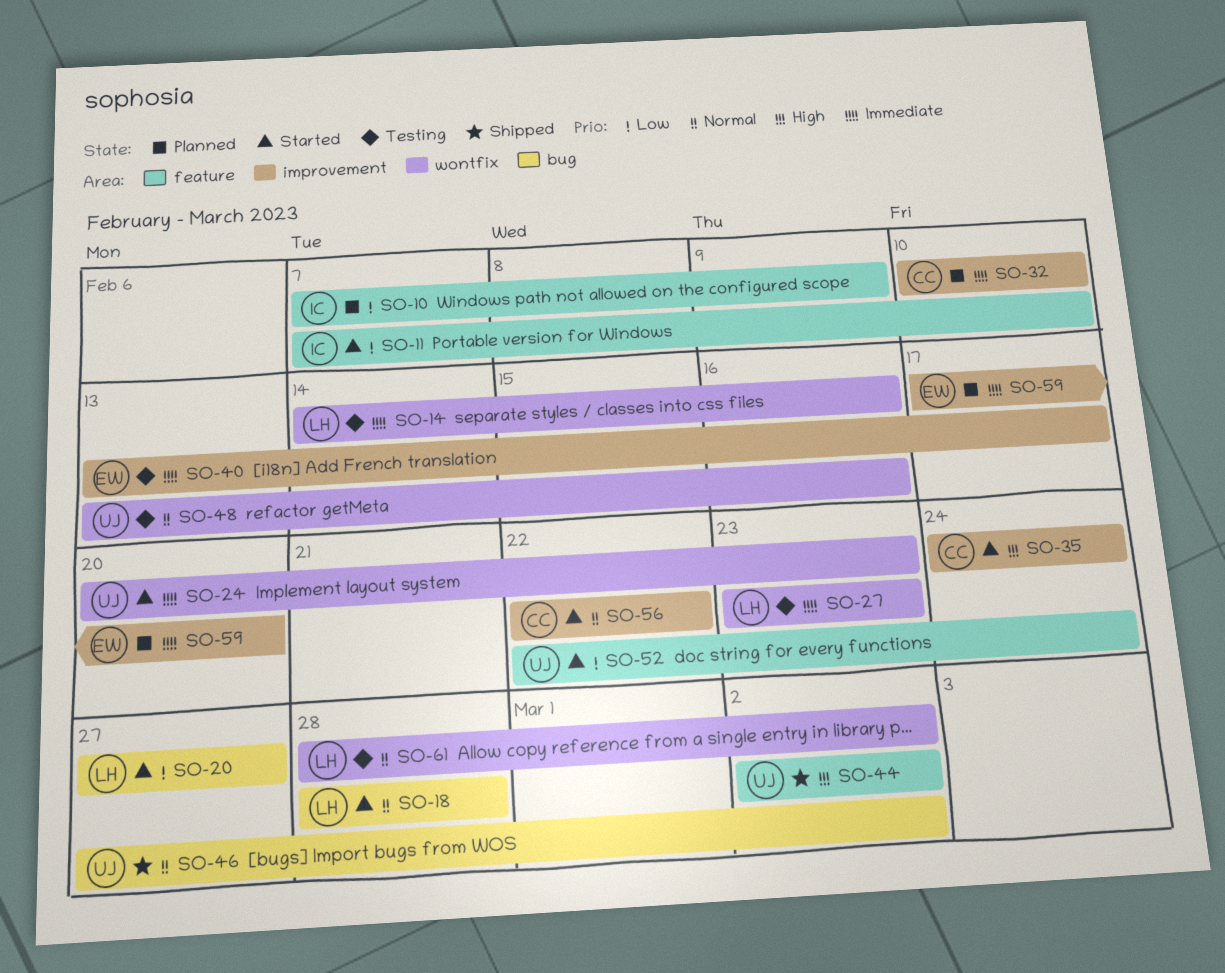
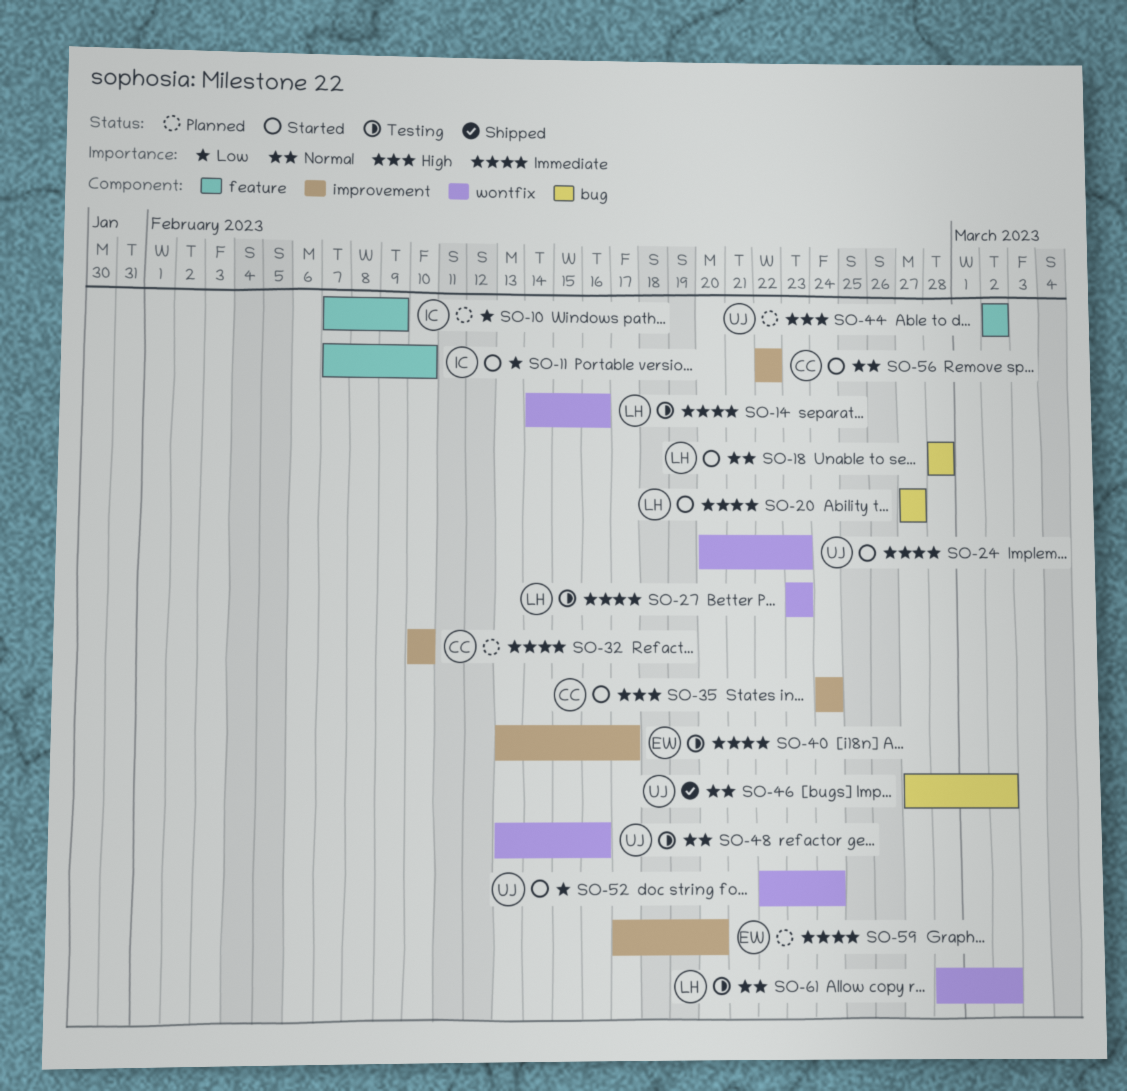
SO-20, priority: Low -> Immediate
SO-44, status: Shipped -> Planned
SO-52, label: feature -> wontfix

